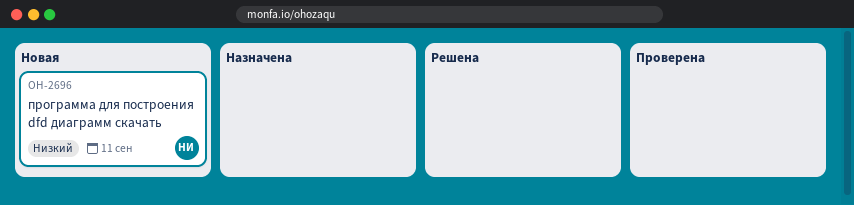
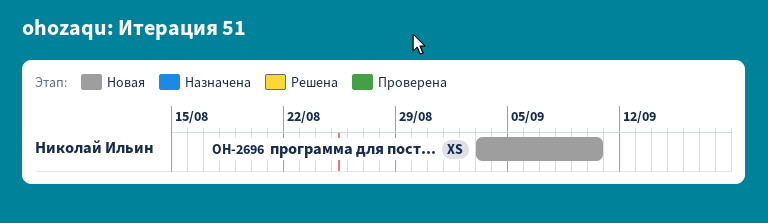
OH-2696, due: Sep 11 -> Sep 10

